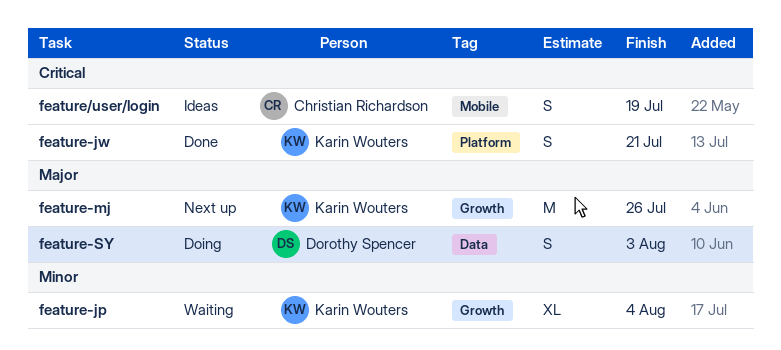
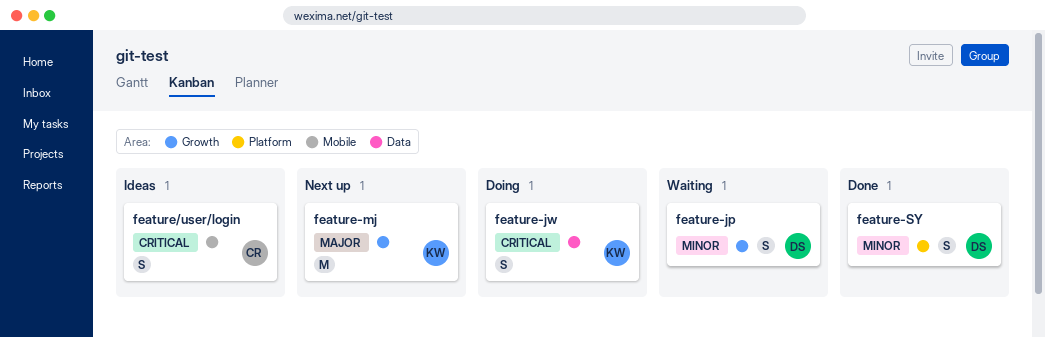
feature-jp, owner: Karin Wouters -> Dorothy Spencer
feature-jp, estimate: XL -> S
feature-jw, status: Done -> Doing
feature-jw, label: Platform -> Data
feature-SY, status: Doing -> Done
feature-SY, priority: Major -> Minor
feature-SY, label: Data -> Platform

